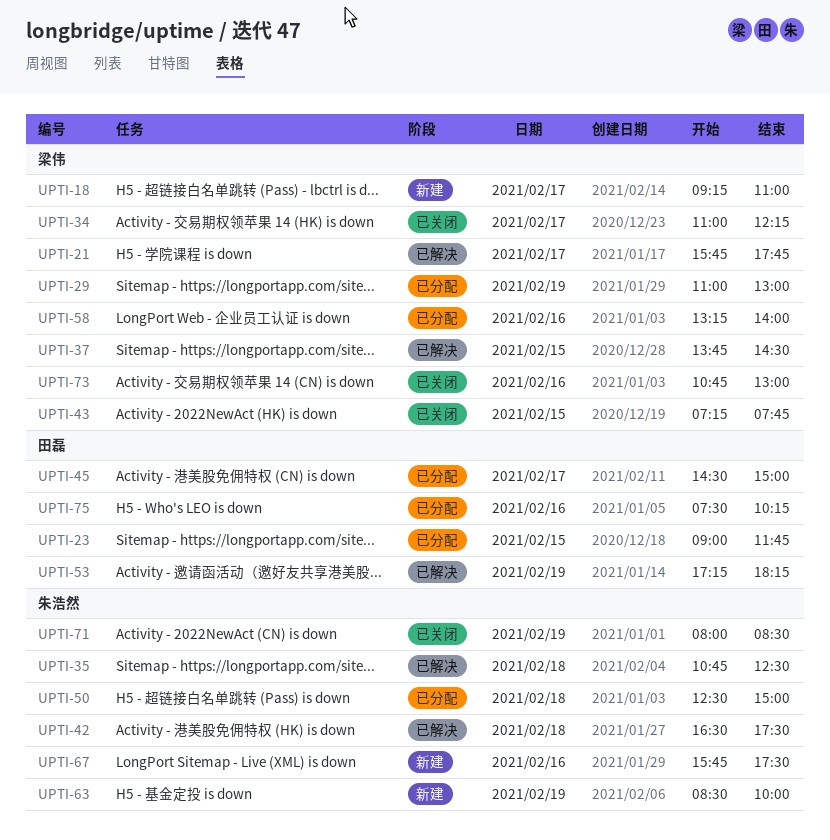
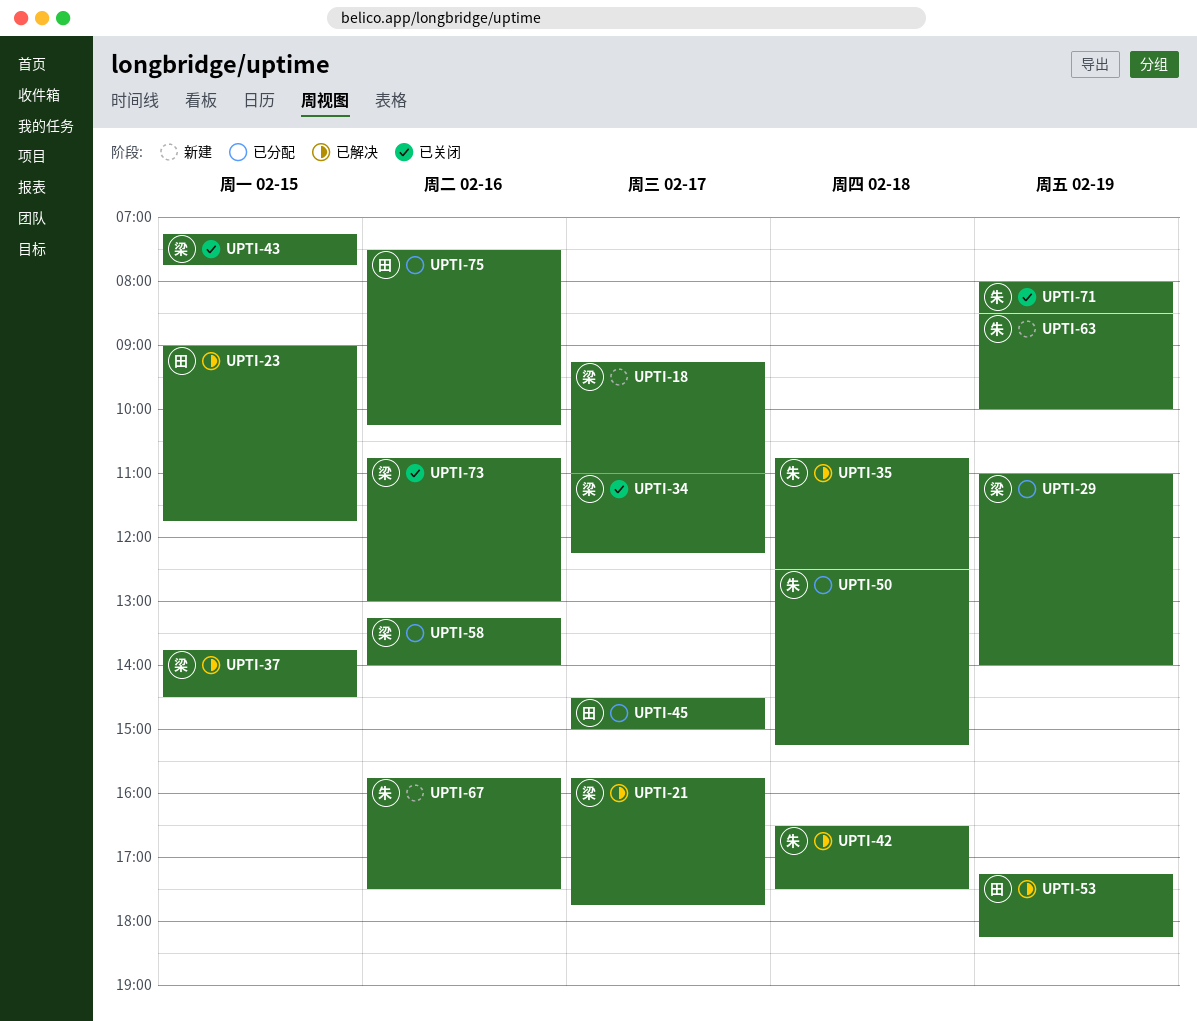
UPTI-23, status: 已分配 -> 已解决
UPTI-29, ends: 13:00 -> 14:00
UPTI-50, ends: 15:00 -> 15:15

